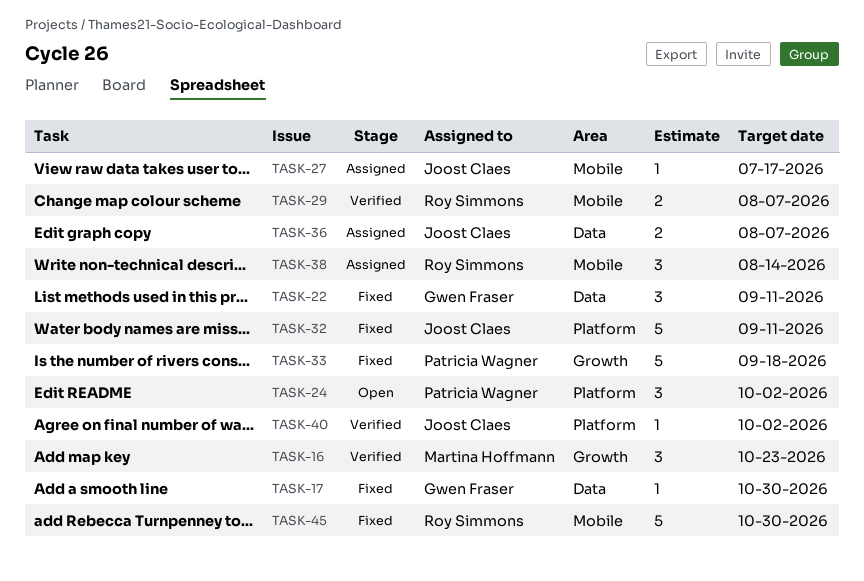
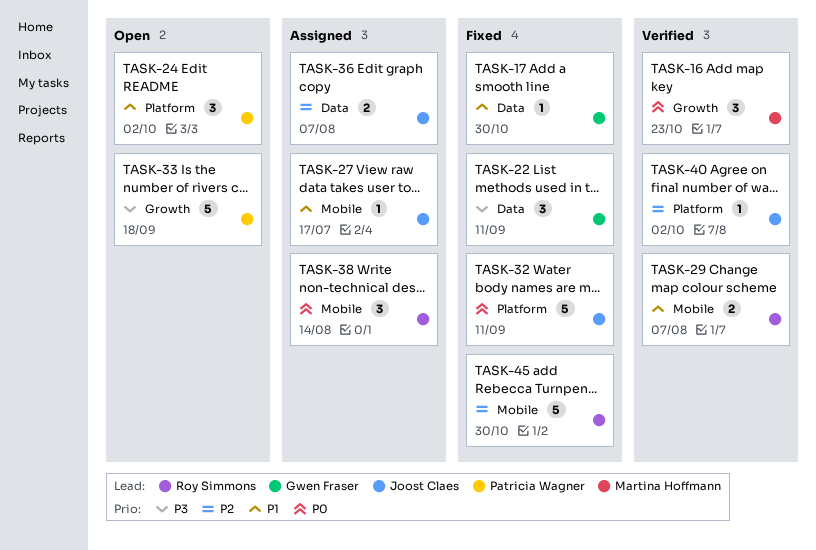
TASK-33, status: Fixed -> Open

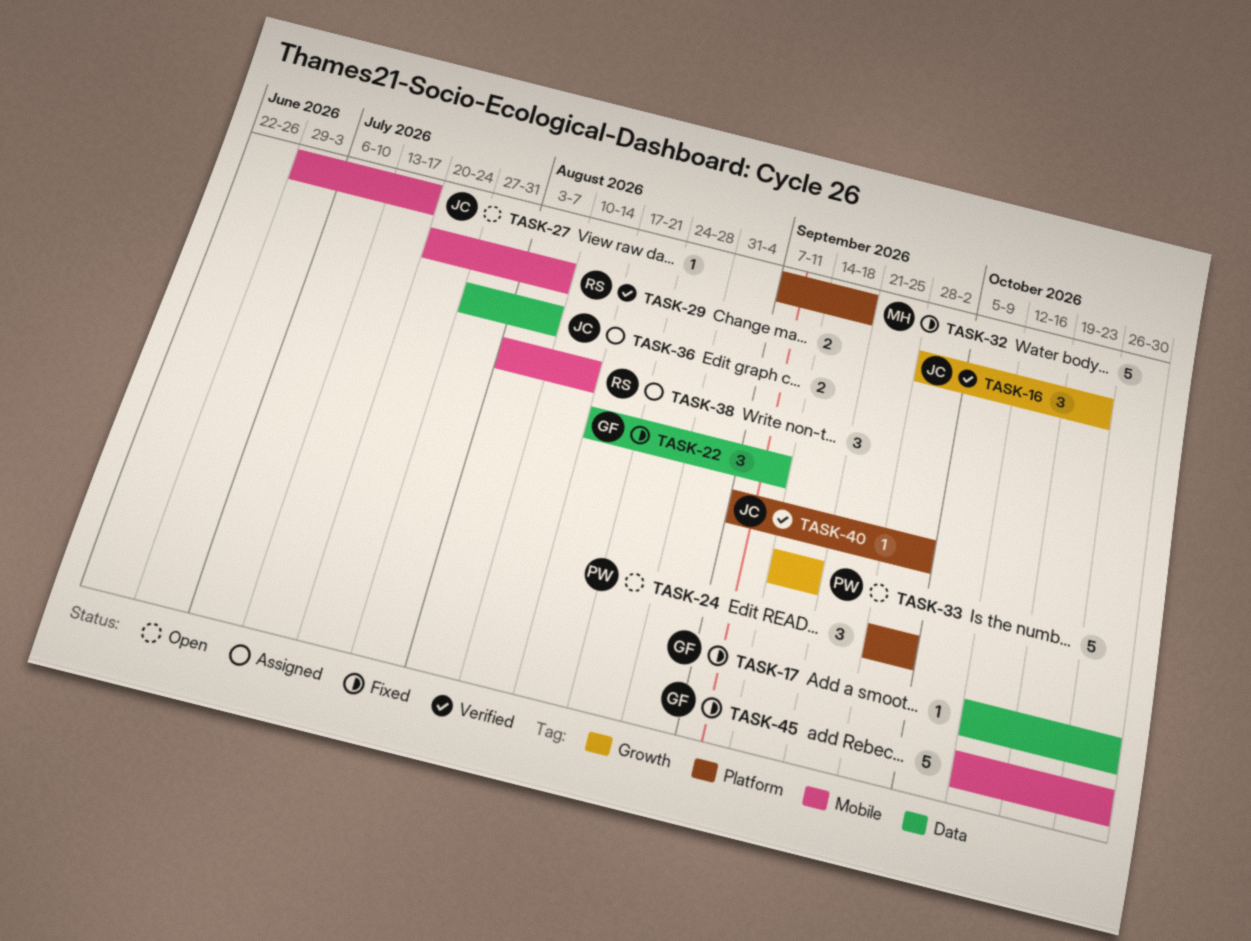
TASK-16, owner: Martina Hoffmann -> Joost Claes
TASK-27, status: Assigned -> Open
TASK-32, owner: Joost Claes -> Martina Hoffmann
TASK-32, due: Sep 11 -> Sep 18
TASK-45, owner: Roy Simmons -> Gwen Fraser

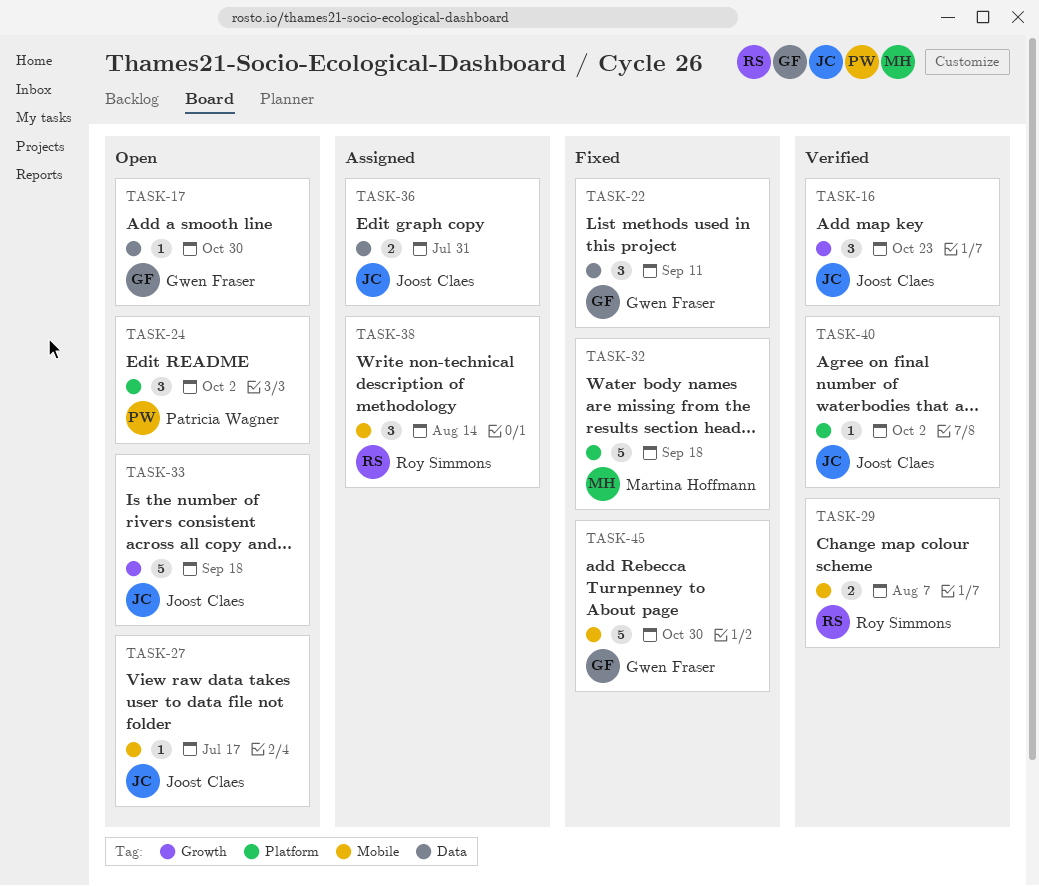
TASK-17, status: Fixed -> Open
TASK-33, owner: Patricia Wagner -> Joost Claes
TASK-36, due: Aug 7 -> Jul 31

